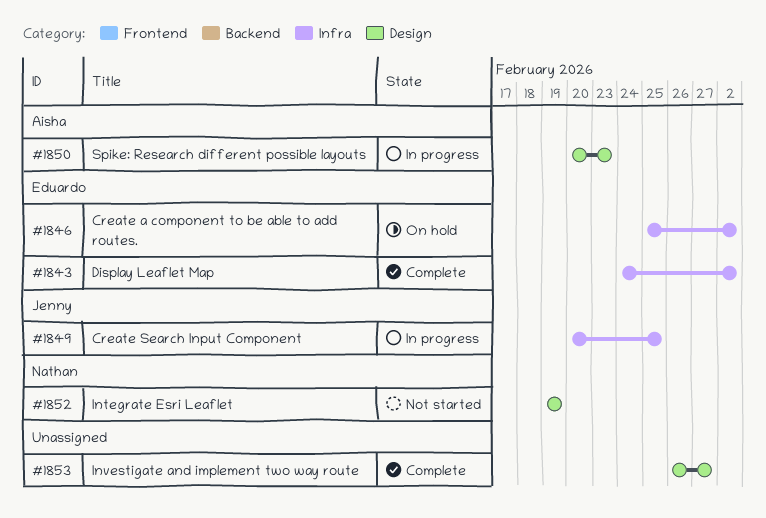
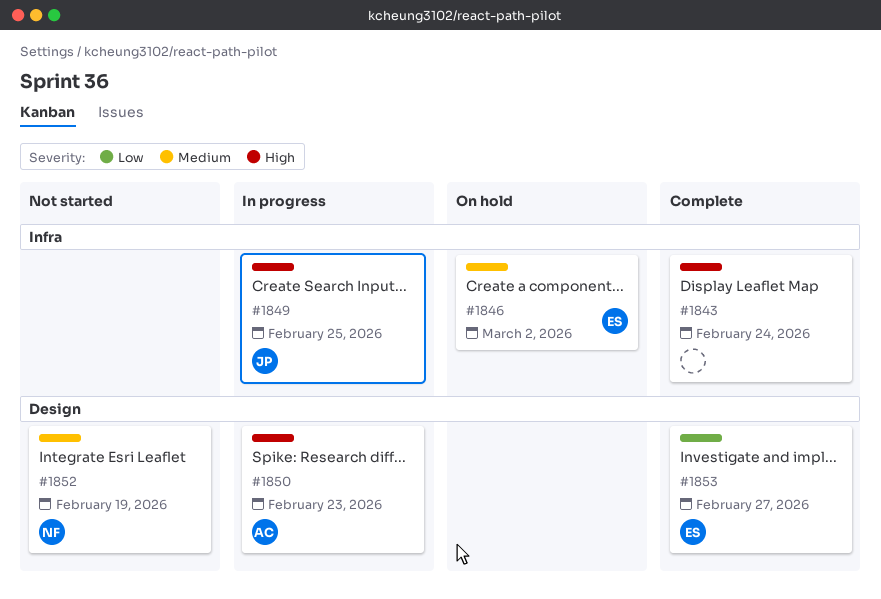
#1843, owner: Eduardo -> none
#1843, due: Mar 2 -> Feb 24
#1853, owner: none -> Eduardo

